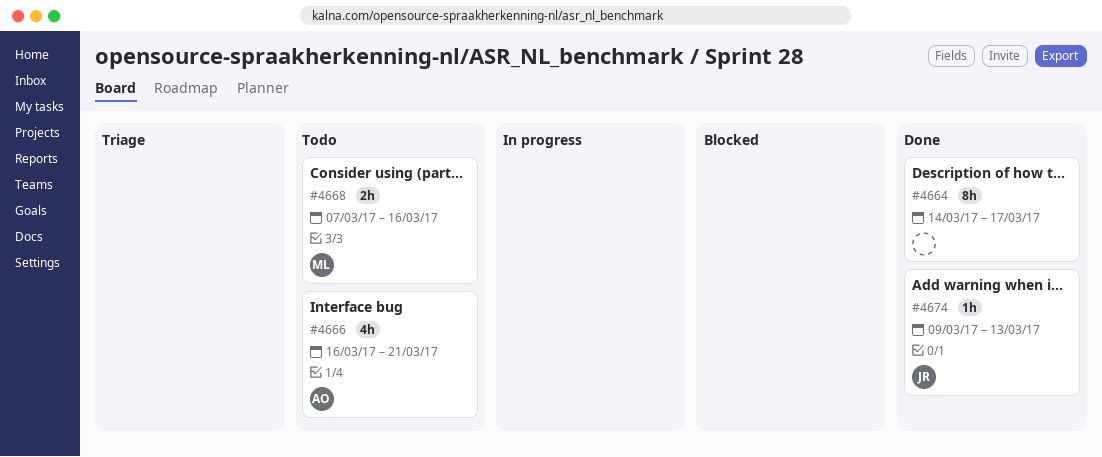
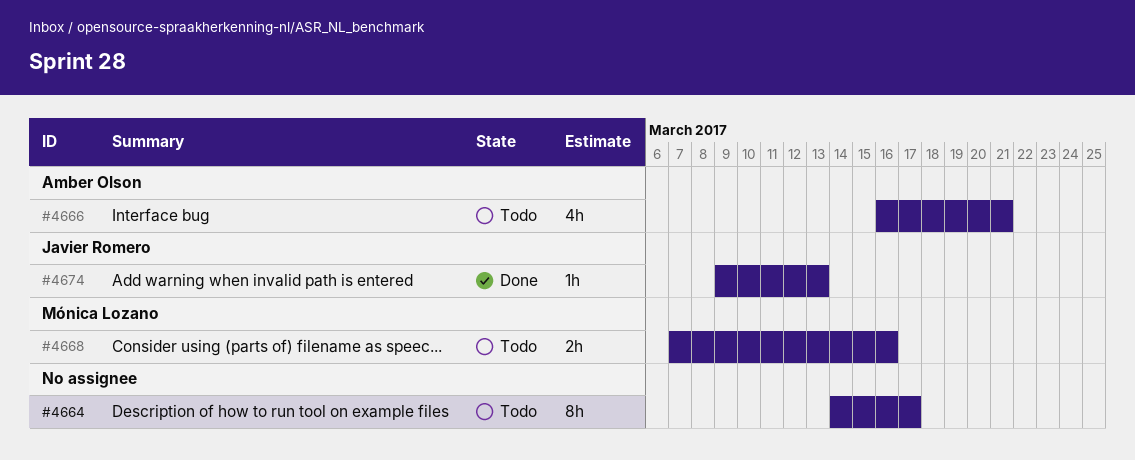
#4664, status: Done -> Todo

